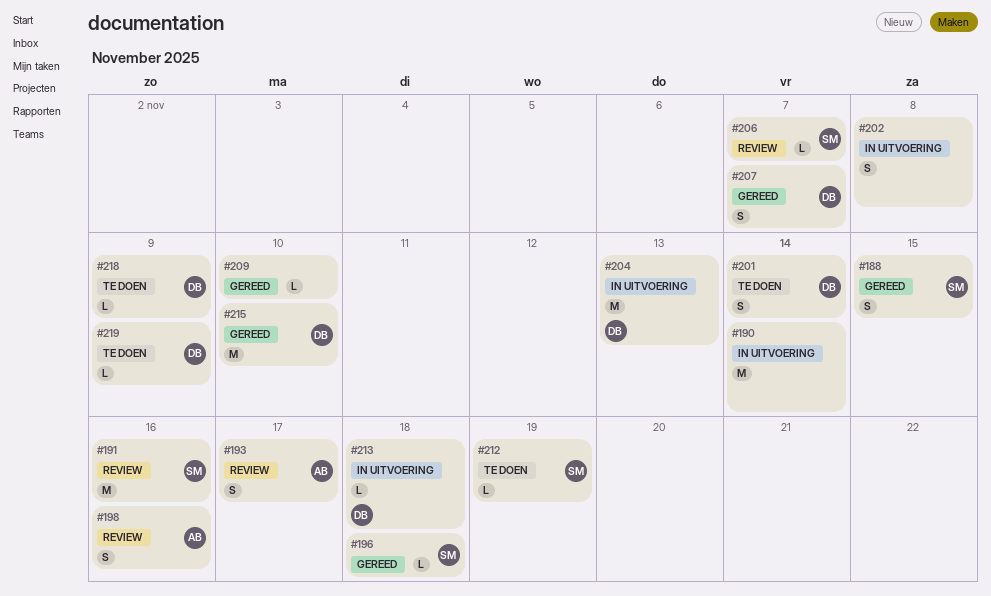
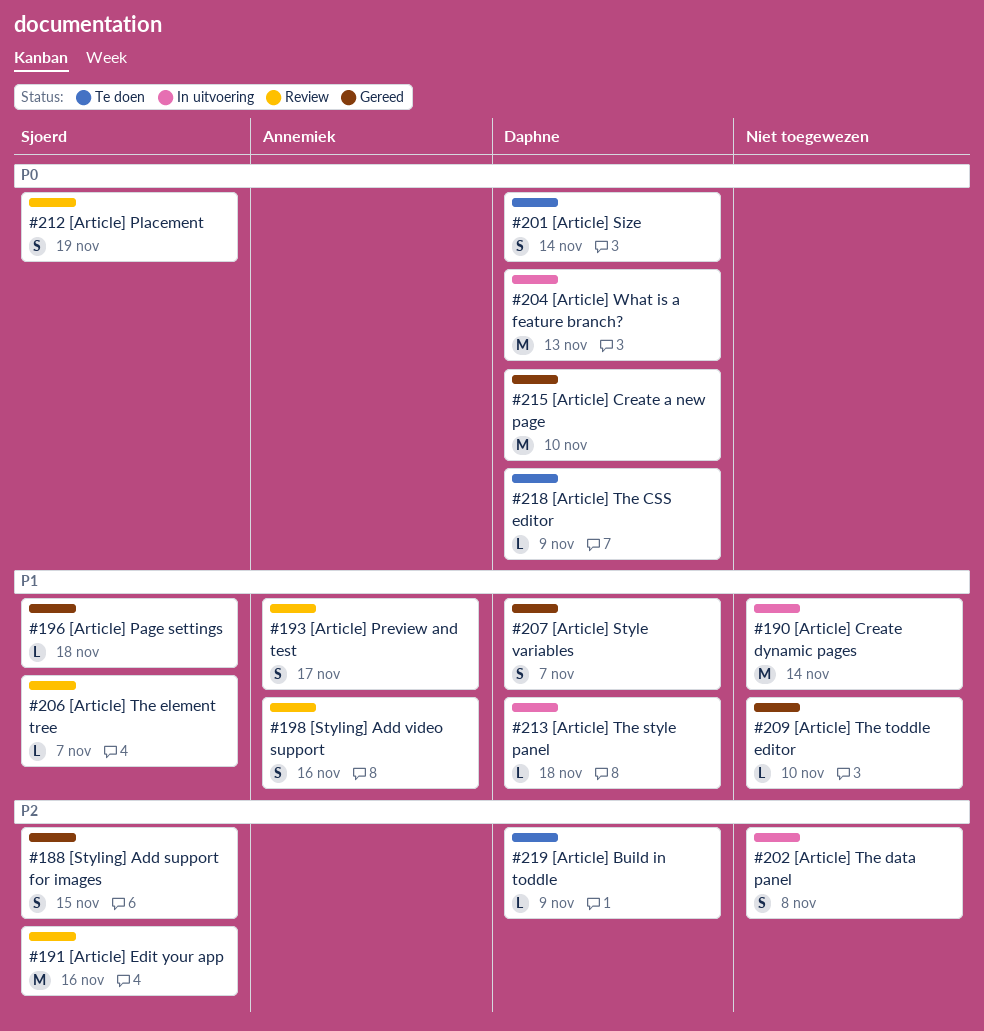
#212, status: Te doen -> Review
#212, estimate: L -> S

